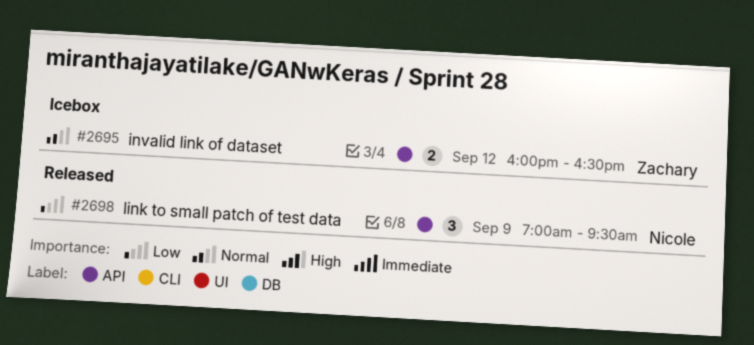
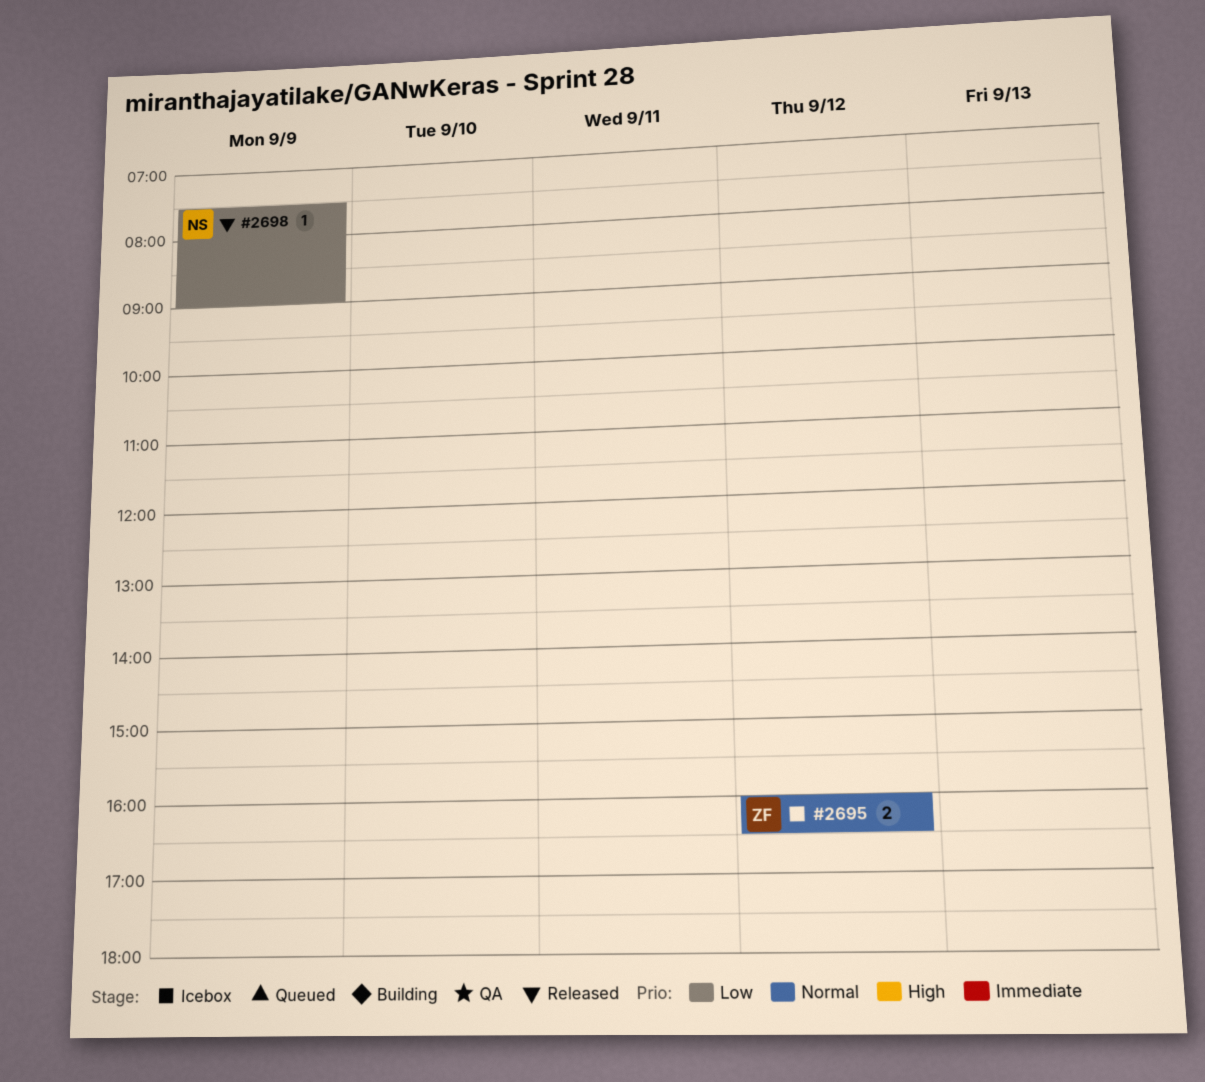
#2698, estimate: 3 -> 1
#2698, begins: 07:00 -> 07:30
#2698, ends: 09:30 -> 09:00

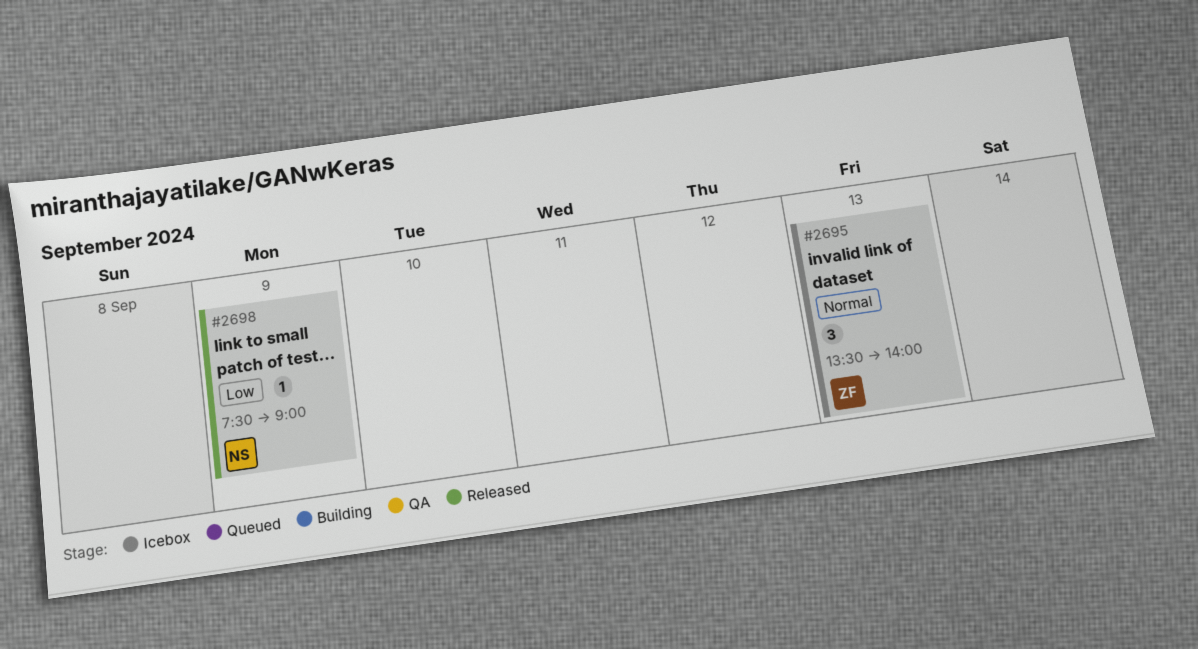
#2695, estimate: 2 -> 3
#2695, day: Sep 12 -> Sep 13
#2695, begins: 16:00 -> 13:30
#2695, ends: 16:30 -> 14:00

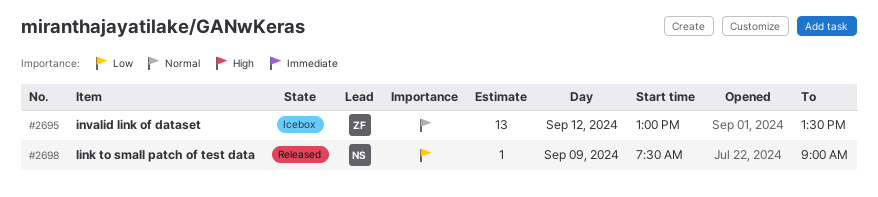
#2695, estimate: 3 -> 13
#2695, day: Sep 13 -> Sep 12
#2695, begins: 13:30 -> 13:00
#2695, ends: 14:00 -> 13:30

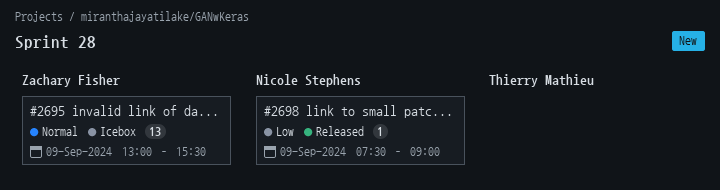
#2695, day: Sep 12 -> Sep 9
#2695, ends: 13:30 -> 15:30

